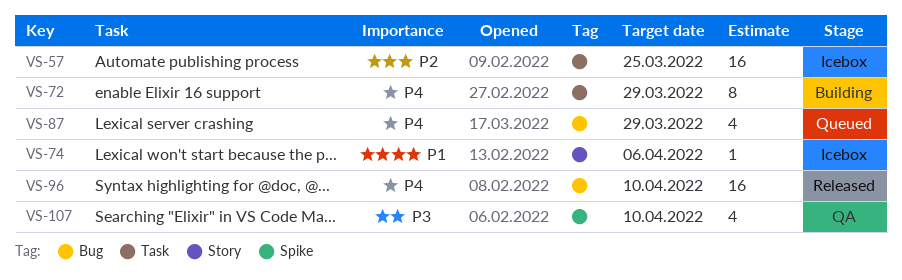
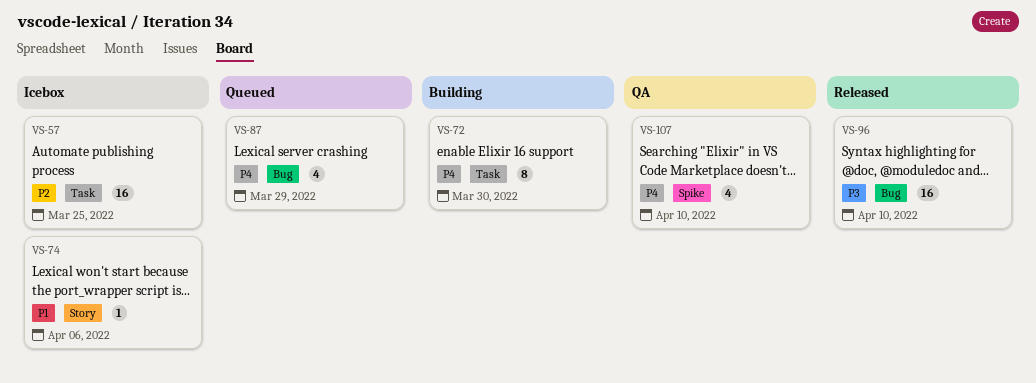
VS-72, due: Mar 29 -> Mar 30
VS-96, priority: P4 -> P3
VS-107, priority: P3 -> P4

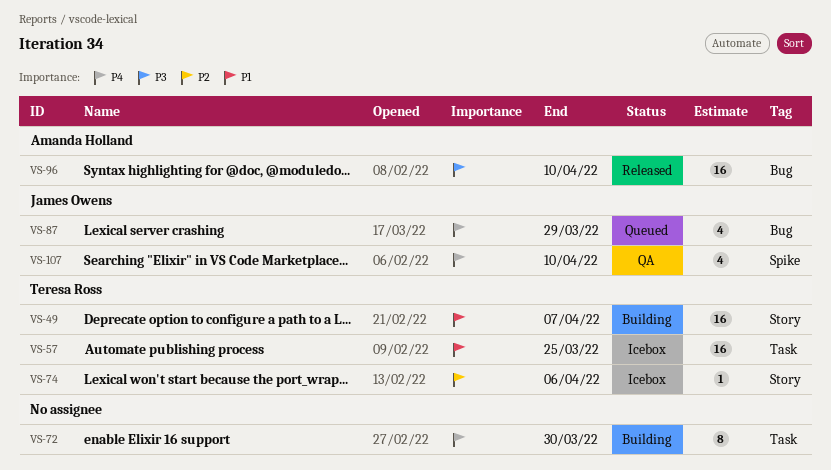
VS-49: none -> present
VS-57, priority: P2 -> P1
VS-74, priority: P1 -> P2

